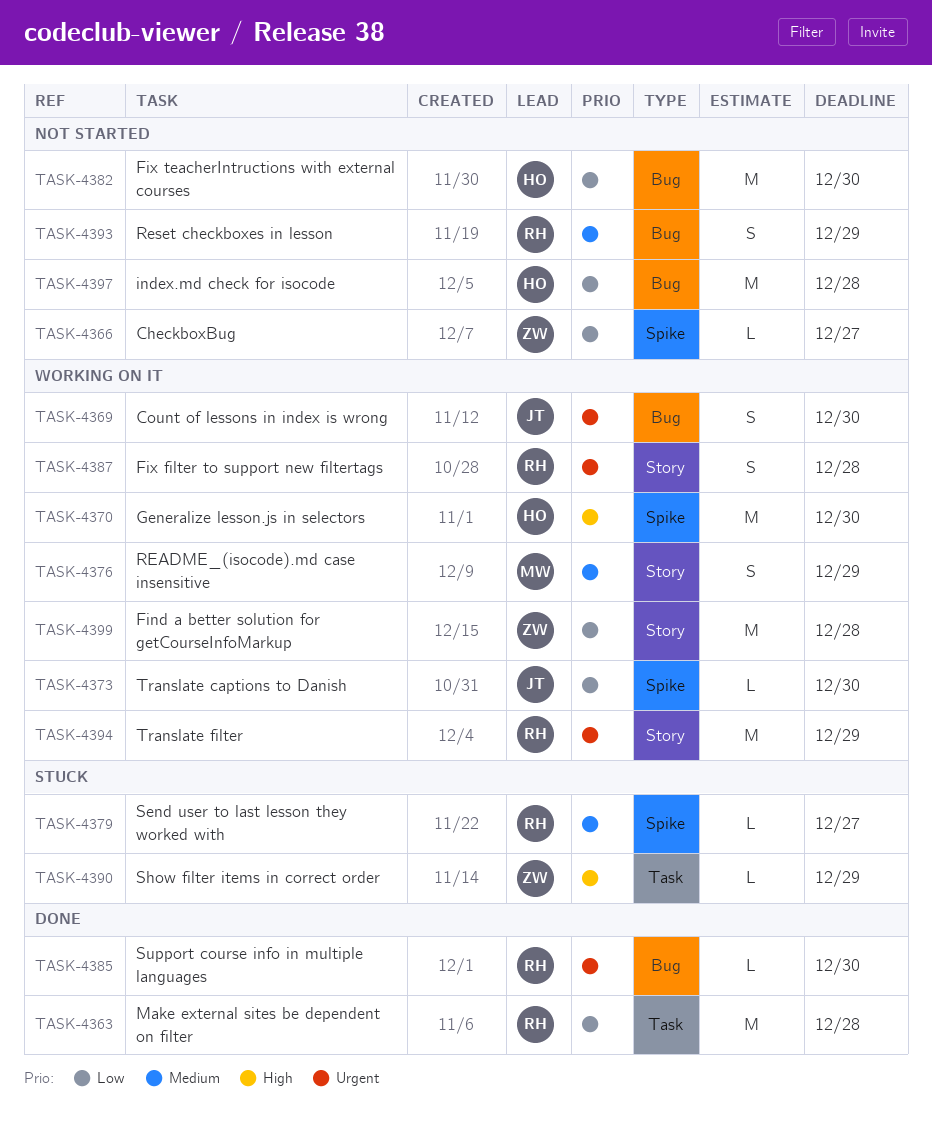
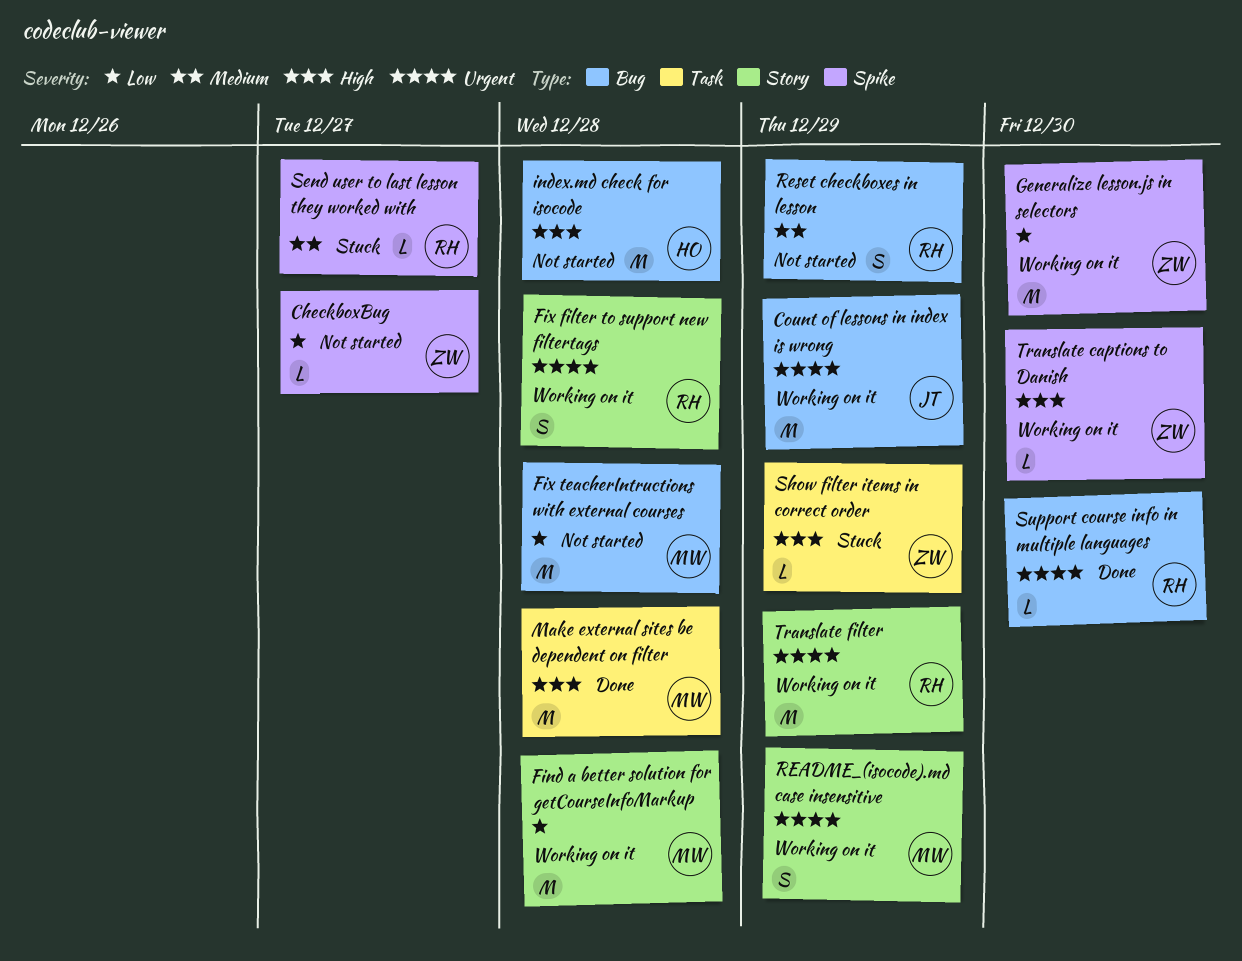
Count of lessons in index is wrong, estimate: S -> M
Count of lessons in index is wrong, due: Dec 30 -> Dec 29
Find a better solution for getCourseInfoMarkup, owner: ZW -> MW
Fix teacherIntructions with external courses, owner: HO -> MW
Fix teacherIntructions with external courses, due: Dec 30 -> Dec 28
Generalize lesson.js in selectors, owner: HO -> ZW
Generalize lesson.js in selectors, priority: High -> Low
index.md check for isocode, priority: Low -> High
Make external sites be dependent on filter, owner: RH -> MW
Make external sites be dependent on filter, priority: Low -> High
README_(isocode).md case insensitive, priority: Medium -> Urgent
Translate captions to Danish, owner: JT -> ZW
Translate captions to Danish, priority: Low -> High

